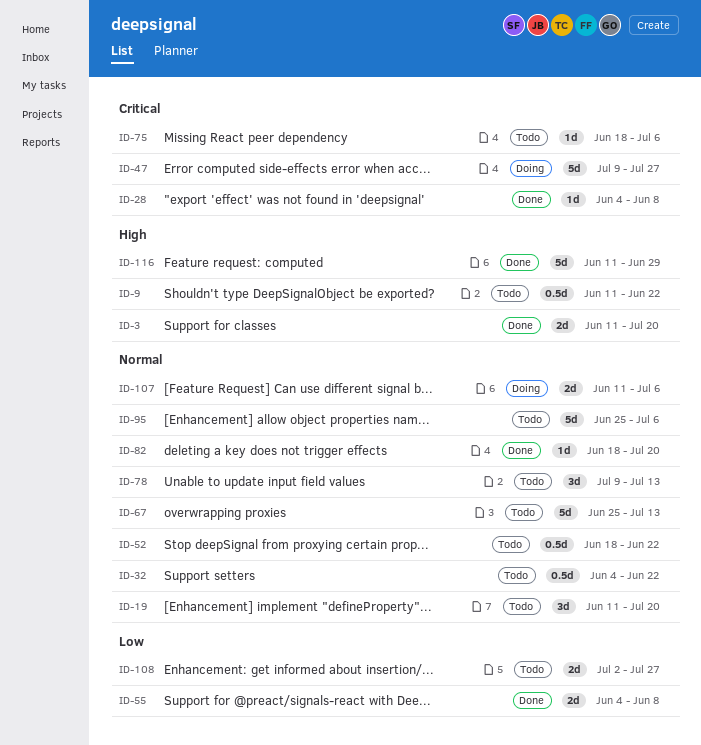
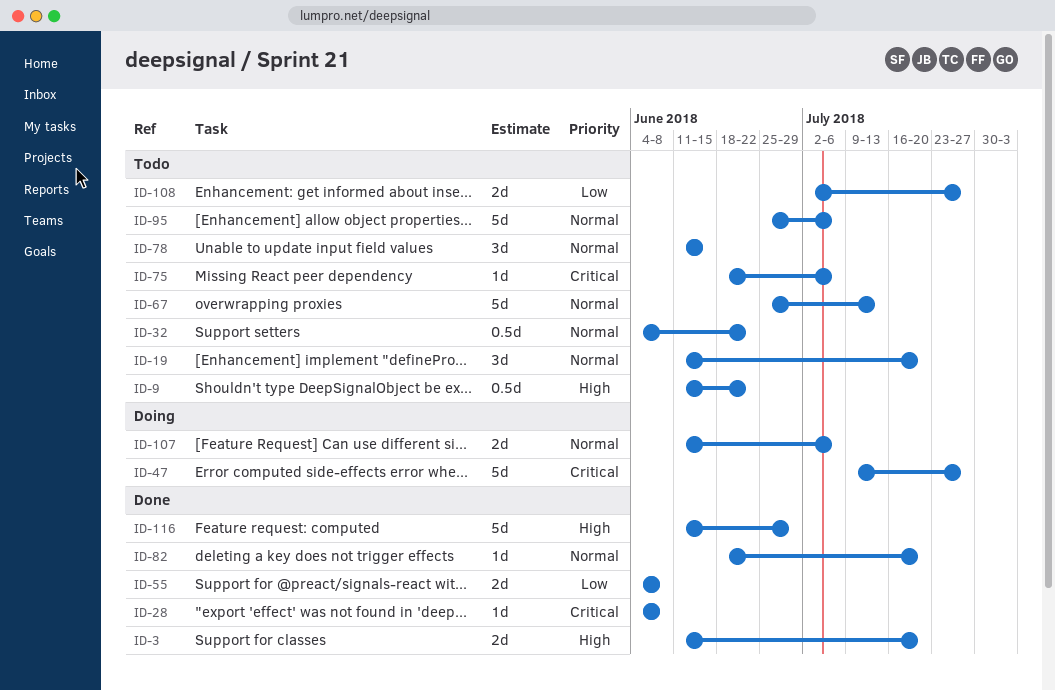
ID-52: present -> none
ID-78, start: Jul 9 -> Jun 11
ID-78, due: Jul 13 -> Jun 15

